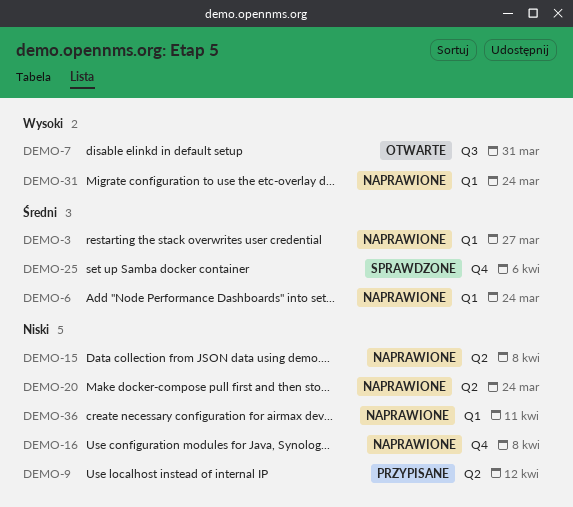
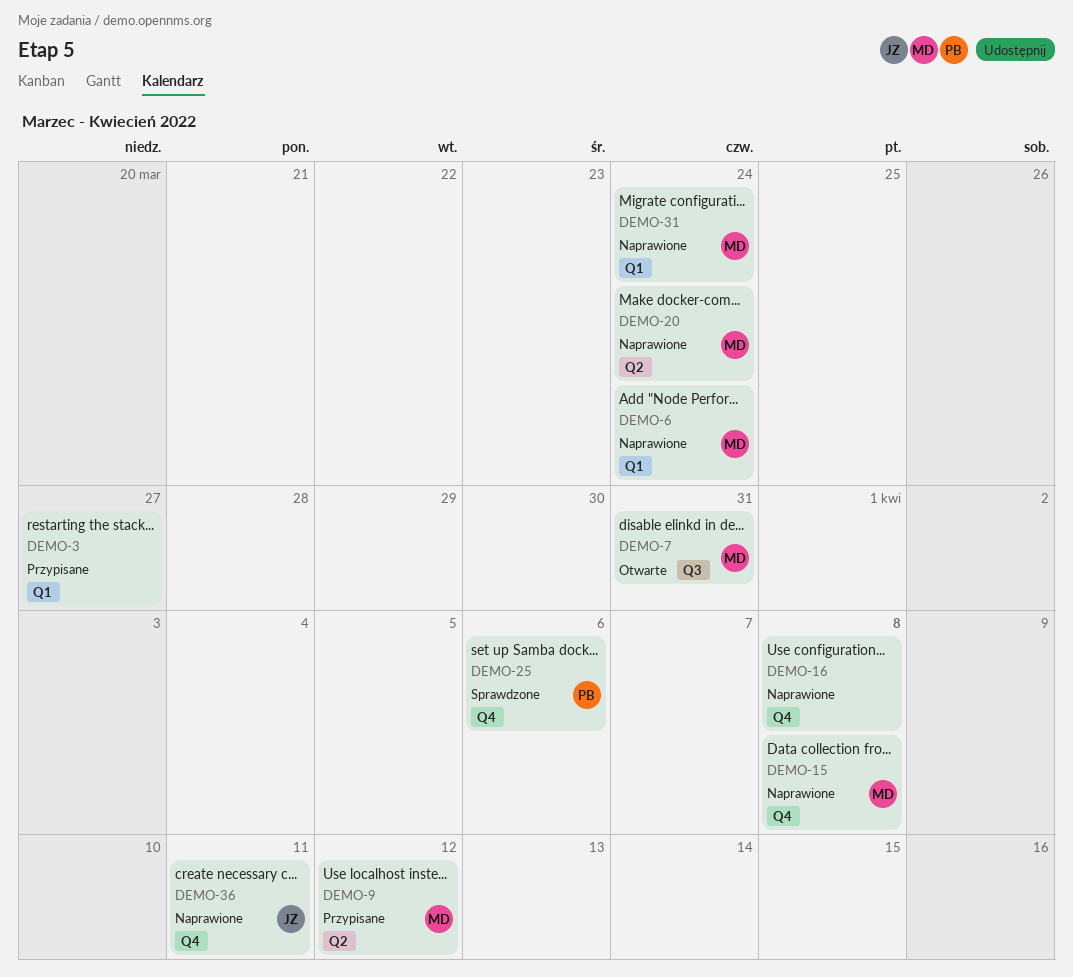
DEMO-3, status: Naprawione -> Przypisane
DEMO-15, label: Q2 -> Q4
DEMO-36, label: Q1 -> Q4

